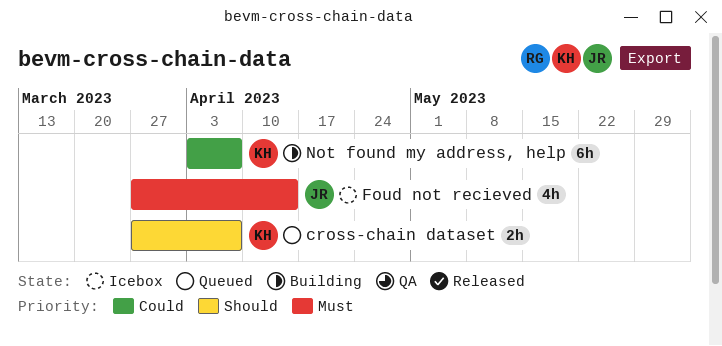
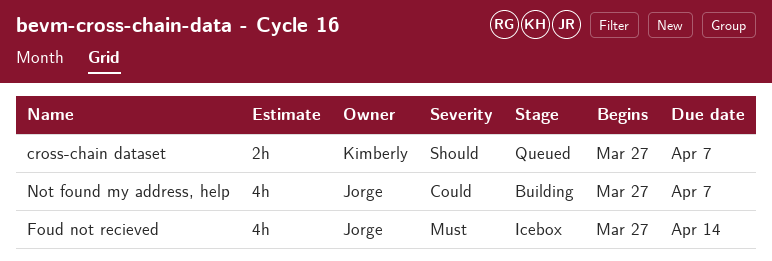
Not found my address, help, owner: Kimberly -> Jorge
Not found my address, help, estimate: 6h -> 4h
Not found my address, help, start: Apr 3 -> Mar 27

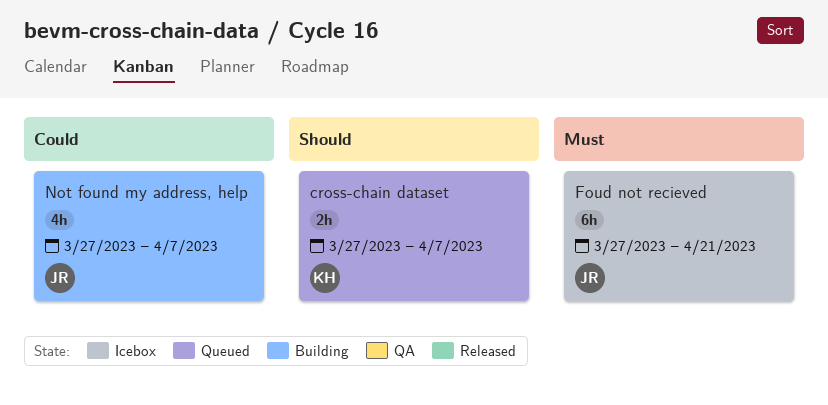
Foud not recieved, estimate: 4h -> 6h
Foud not recieved, due: Apr 14 -> Apr 21

